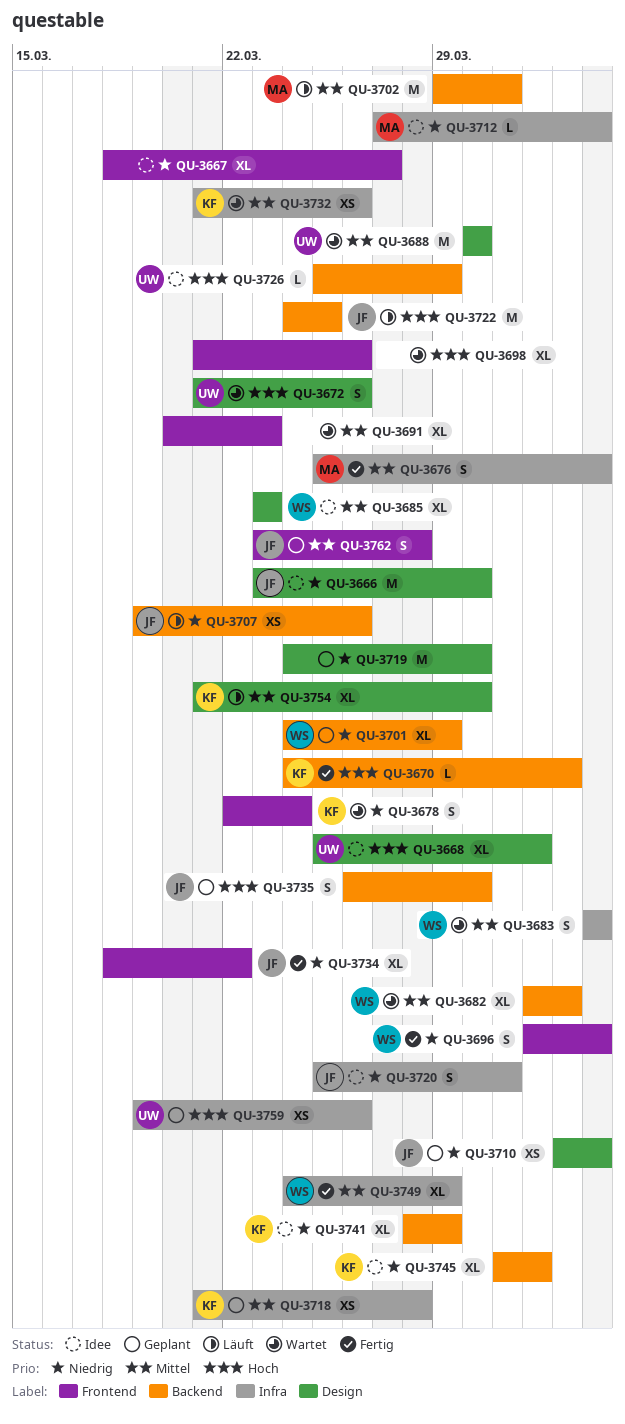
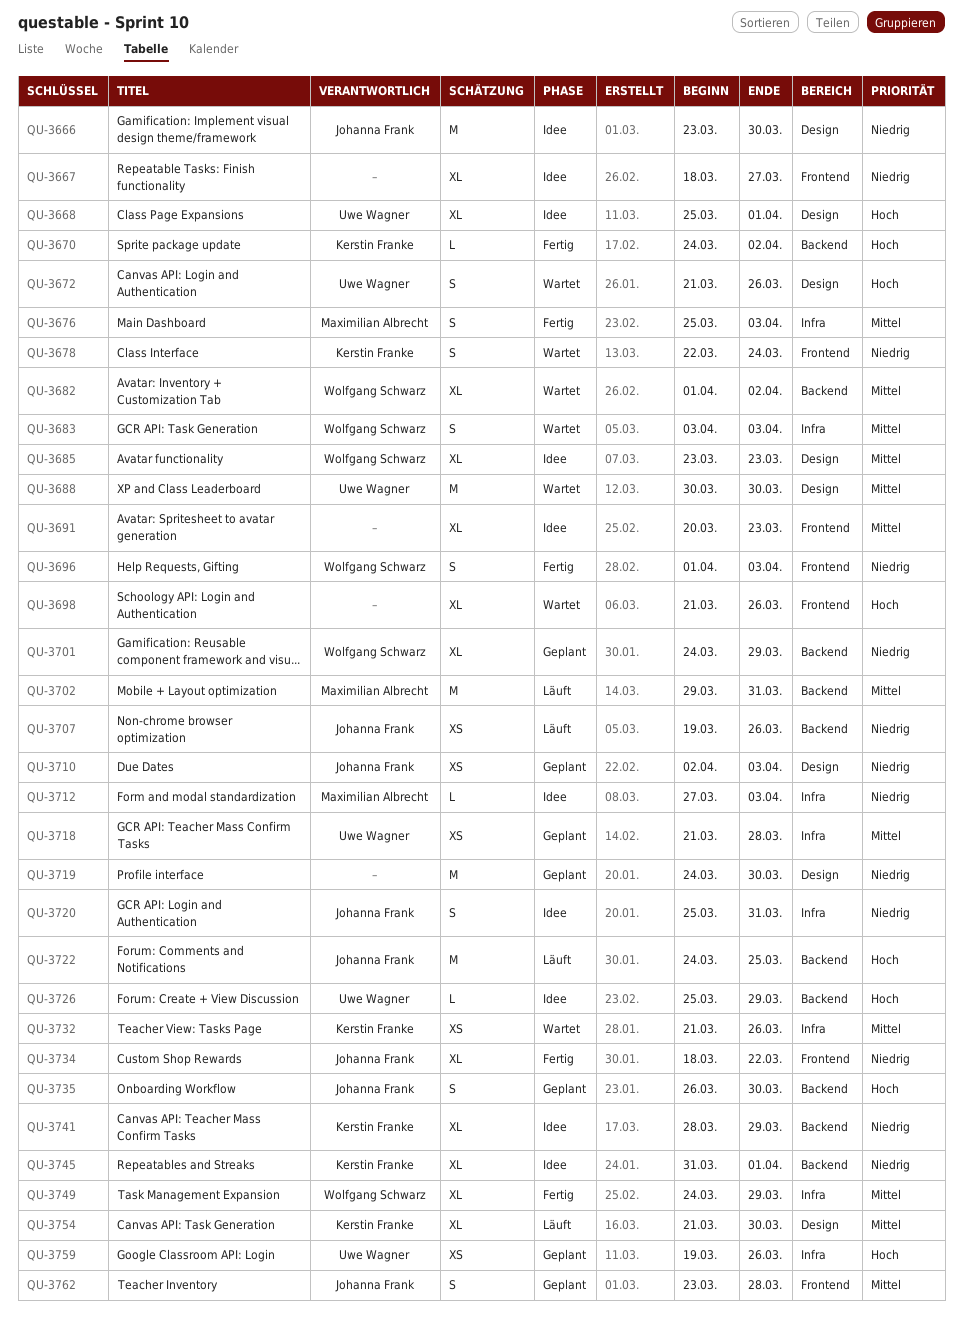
QU-3691, status: Wartet -> Idee
QU-3718, owner: Kerstin Franke -> Uwe Wagner

